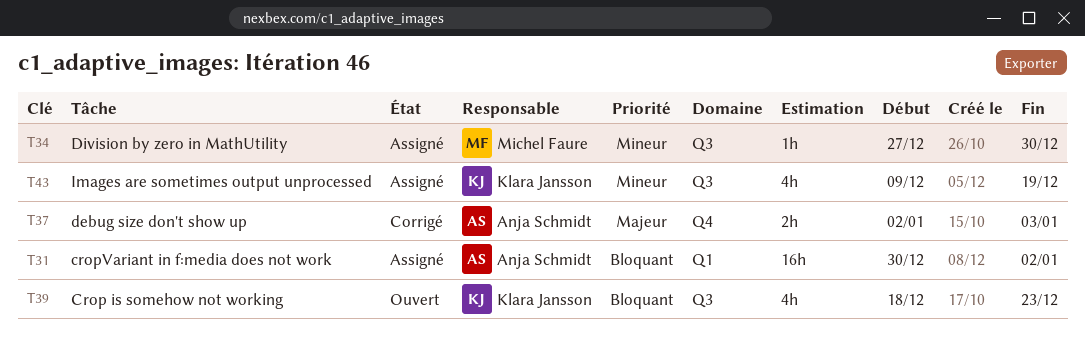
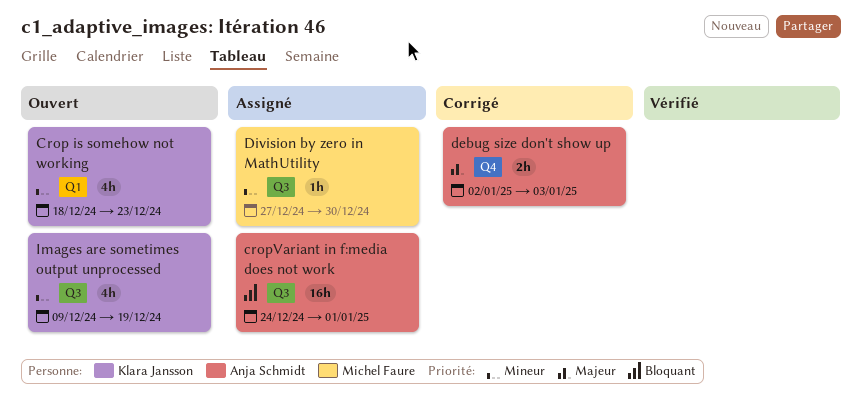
Crop is somehow not working, priority: Bloquant -> Mineur
Crop is somehow not working, label: Q3 -> Q1
cropVariant in f:media does not work, label: Q1 -> Q3
cropVariant in f:media does not work, start: Dec 30 -> Dec 24
cropVariant in f:media does not work, due: Jan 2 -> Jan 1
Images are sometimes output unprocessed, status: Assigné -> Ouvert

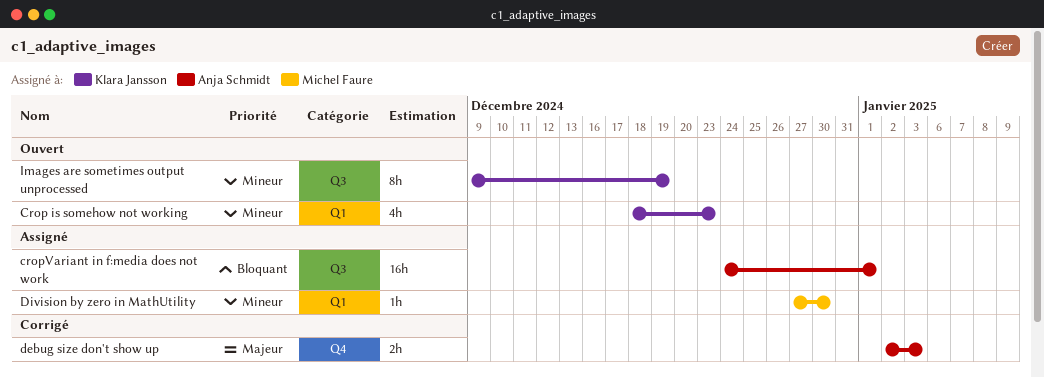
Division by zero in MathUtility, label: Q3 -> Q1
Images are sometimes output unprocessed, estimate: 4h -> 8h

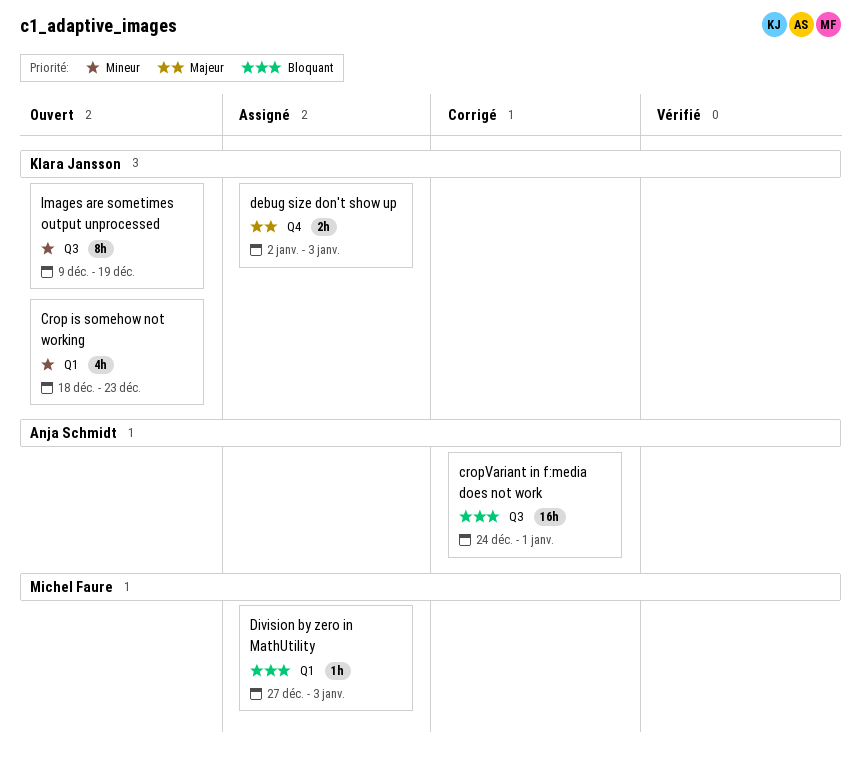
cropVariant in f:media does not work, status: Assigné -> Corrigé
debug size don't show up, status: Corrigé -> Assigné
debug size don't show up, owner: Anja Schmidt -> Klara Jansson
Division by zero in MathUtility, priority: Mineur -> Bloquant
Division by zero in MathUtility, due: Dec 30 -> Jan 3

